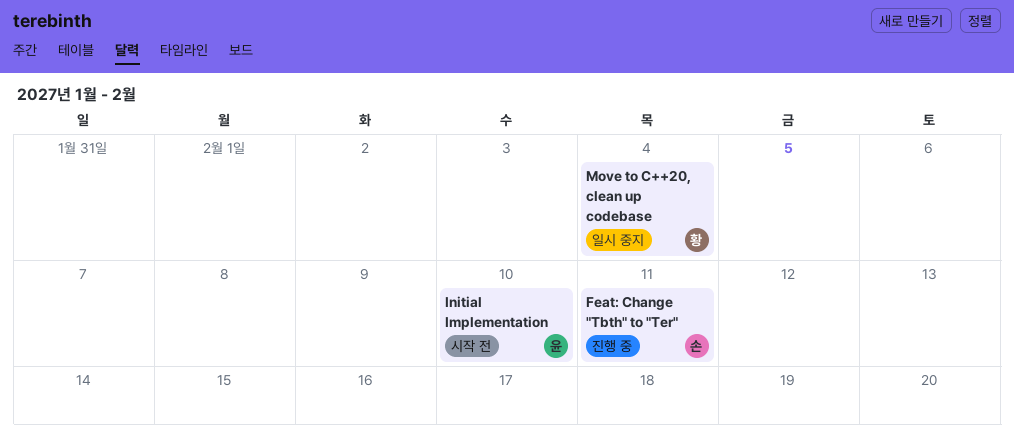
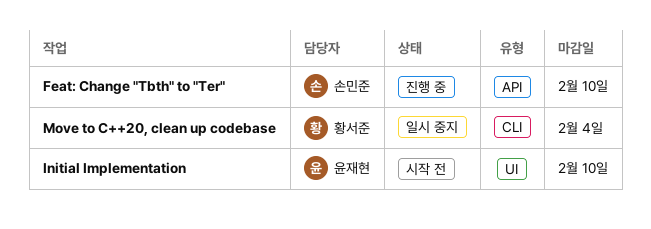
Feat: Change "Tbth" to "Ter", due: Feb 11 -> Feb 10

